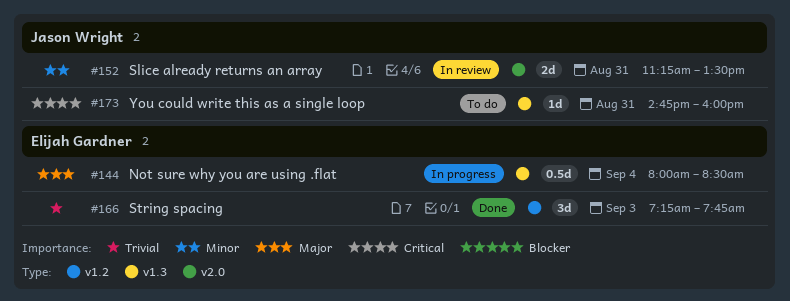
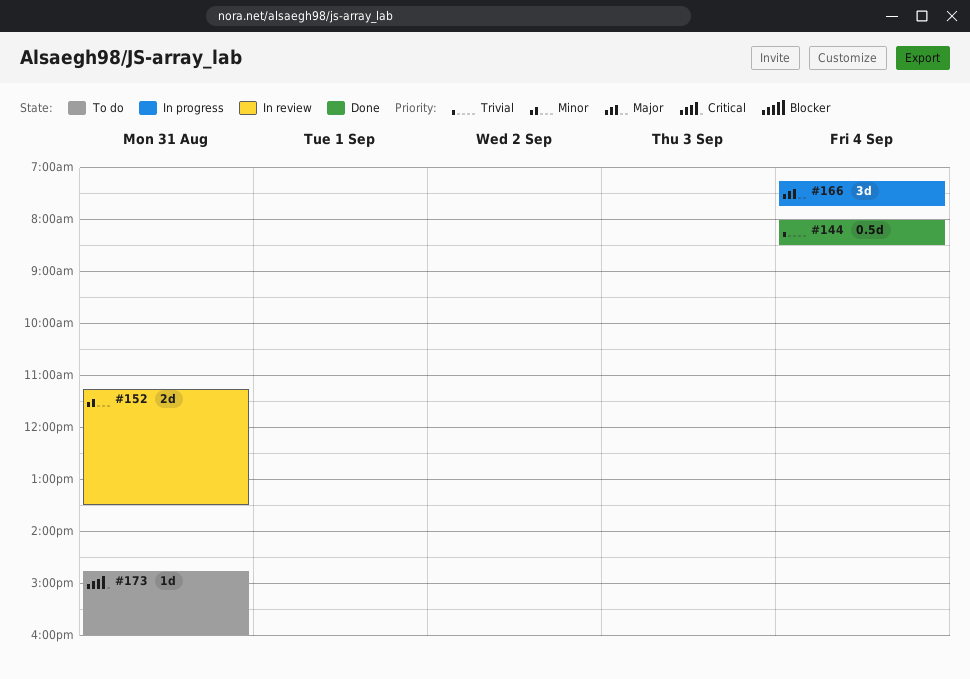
#144, status: In progress -> Done
#144, priority: Major -> Trivial
#166, status: Done -> In progress
#166, priority: Trivial -> Major
#166, day: Sep 3 -> Sep 4

